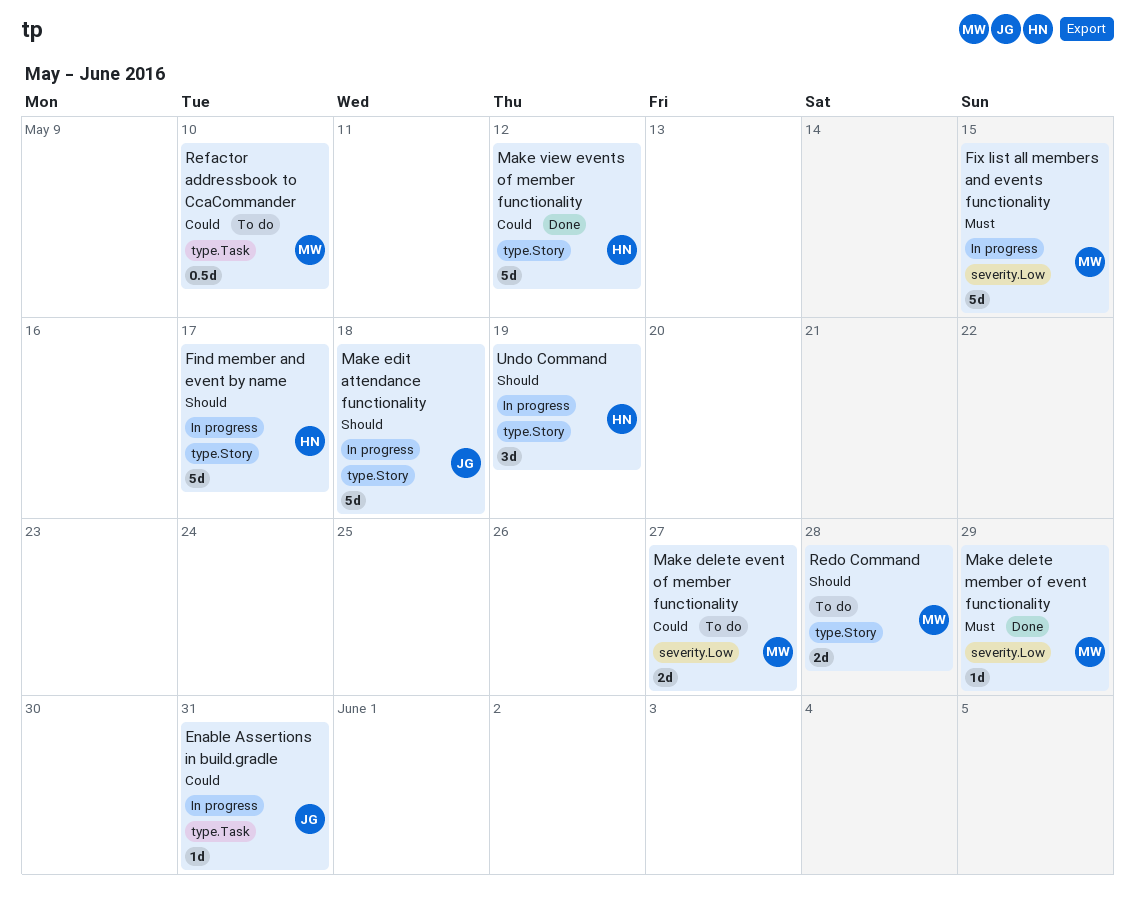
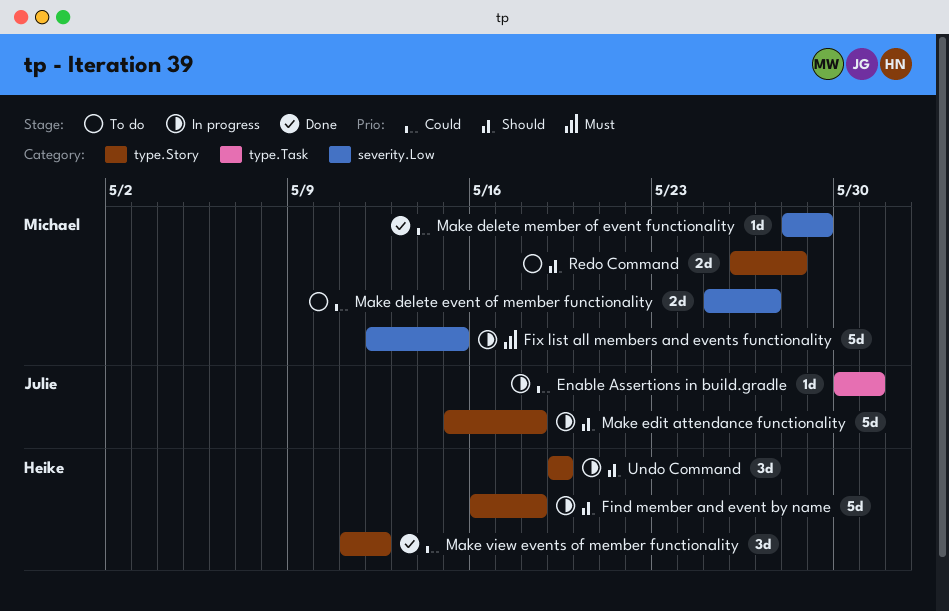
Find member and event by name, due: May 17 -> May 18
Make delete member of event functionality, priority: Must -> Could
Make view events of member functionality, estimate: 5d -> 3d
Refactor addressbook to CcaCommander: present -> none

